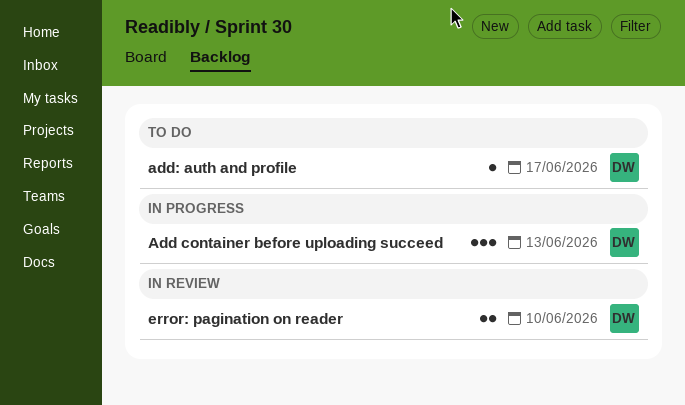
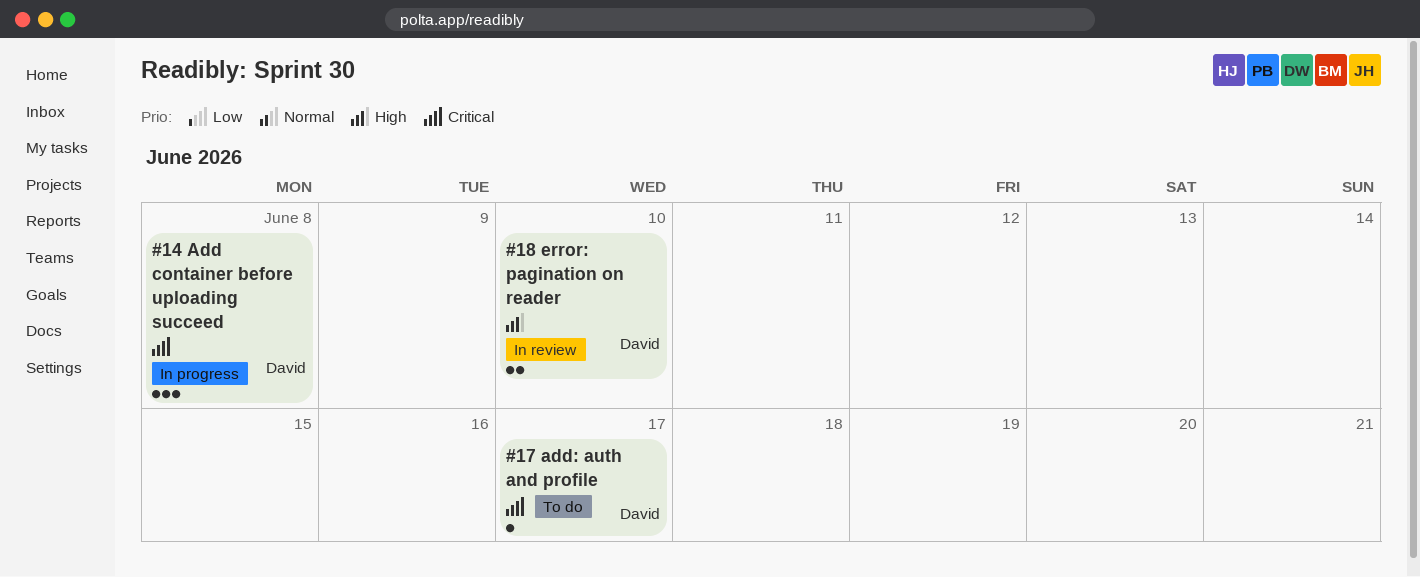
Add container before uploading succeed, due: Jun 13 -> Jun 8

